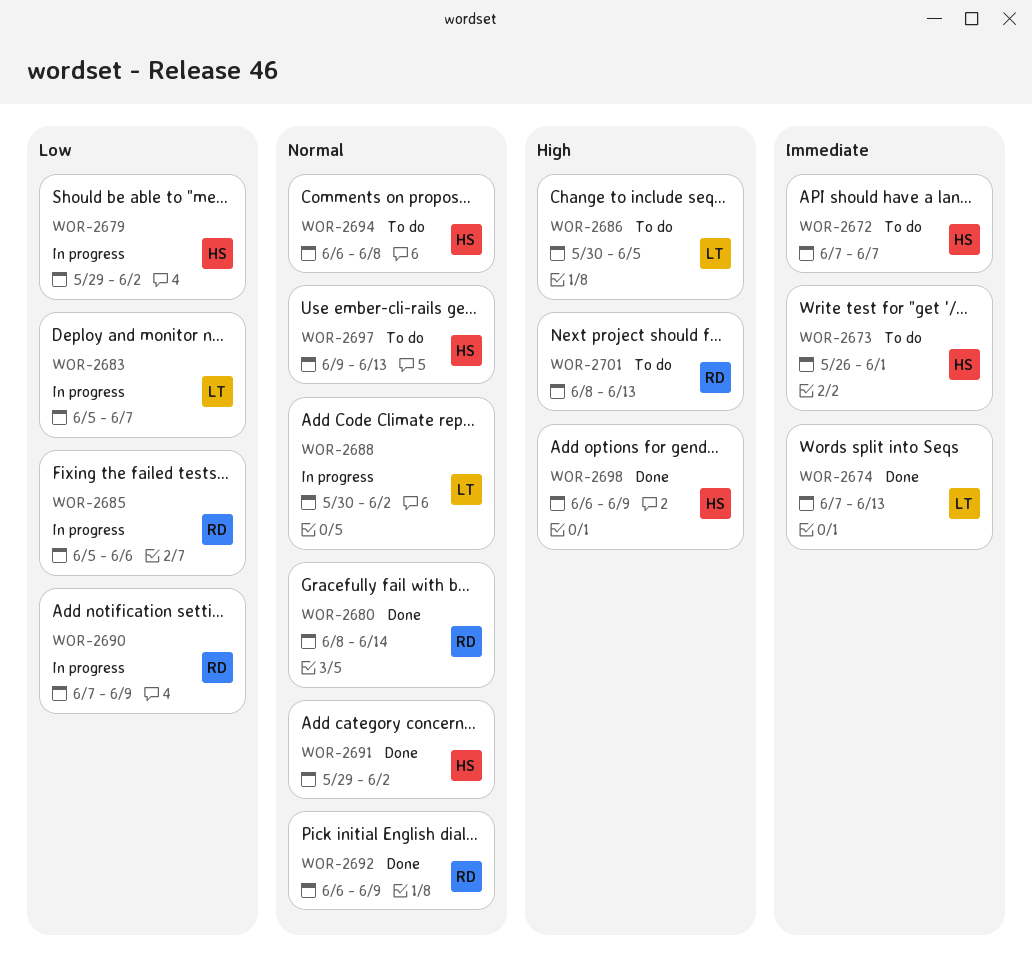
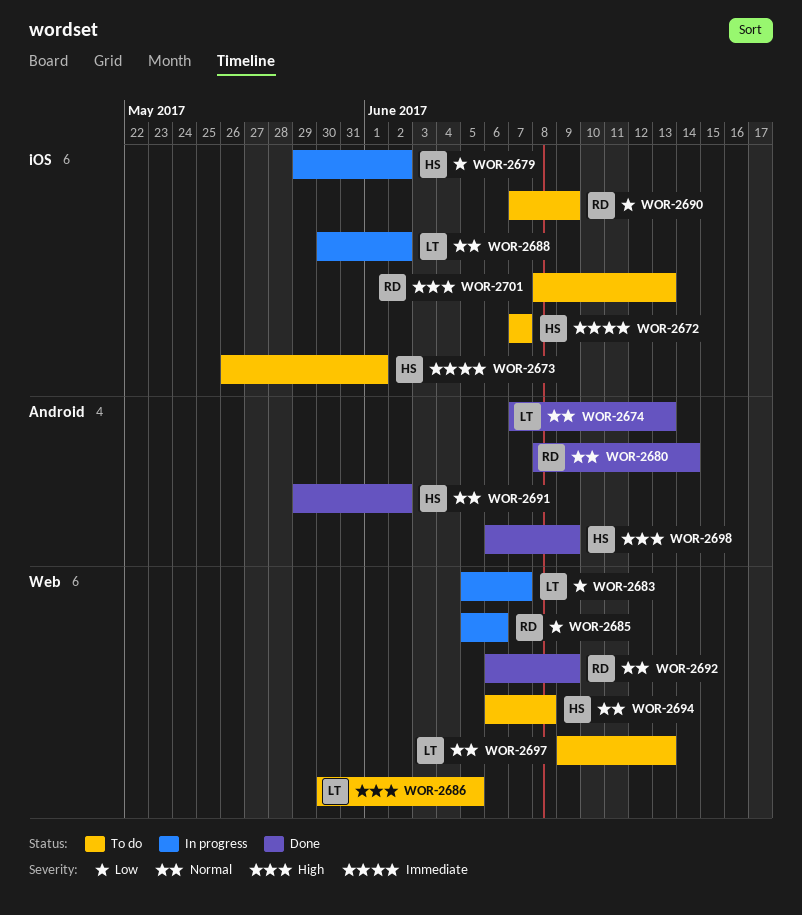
WOR-2674, priority: Immediate -> Normal
WOR-2690, status: In progress -> To do
WOR-2697, owner: HS -> LT

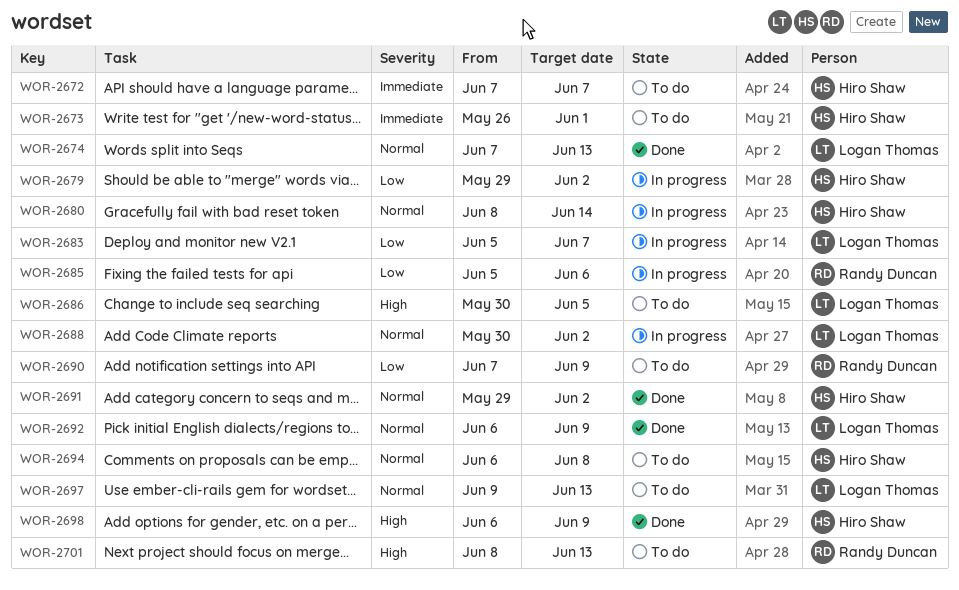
WOR-2680, status: Done -> In progress
WOR-2680, owner: Randy Duncan -> Hiro Shaw
WOR-2692, owner: Randy Duncan -> Logan Thomas

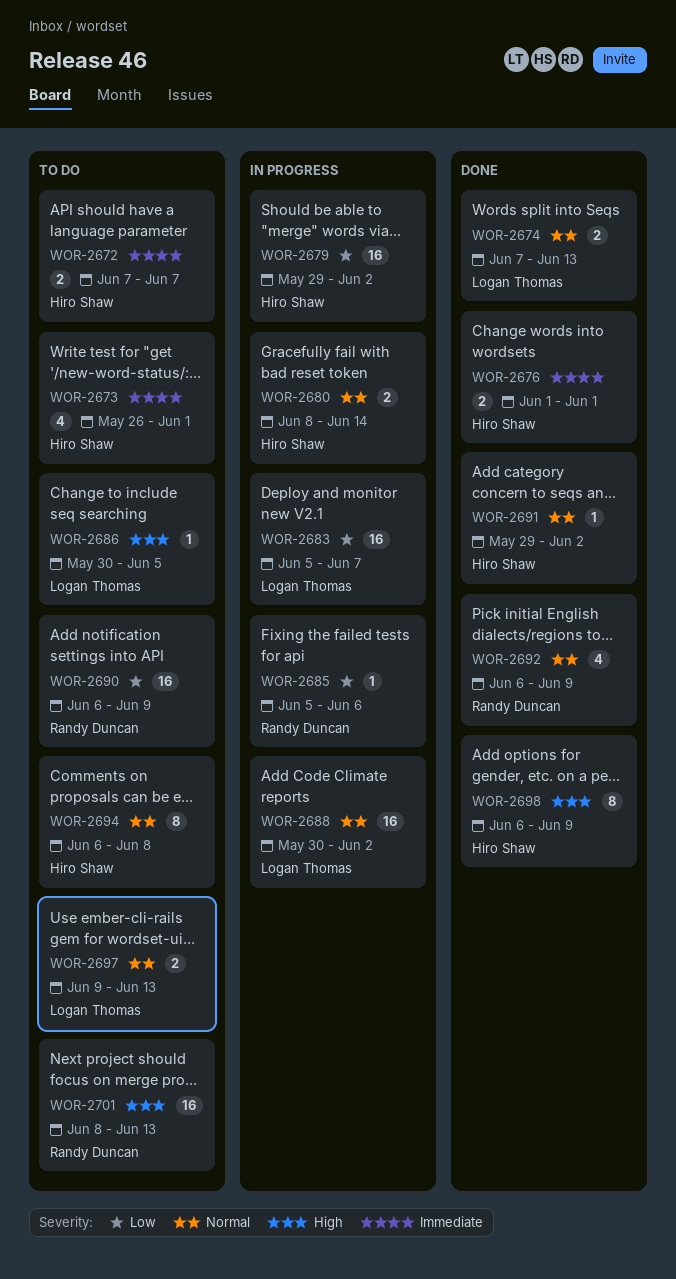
WOR-2676: none -> present
WOR-2690, start: Jun 7 -> Jun 6
WOR-2692, owner: Logan Thomas -> Randy Duncan

